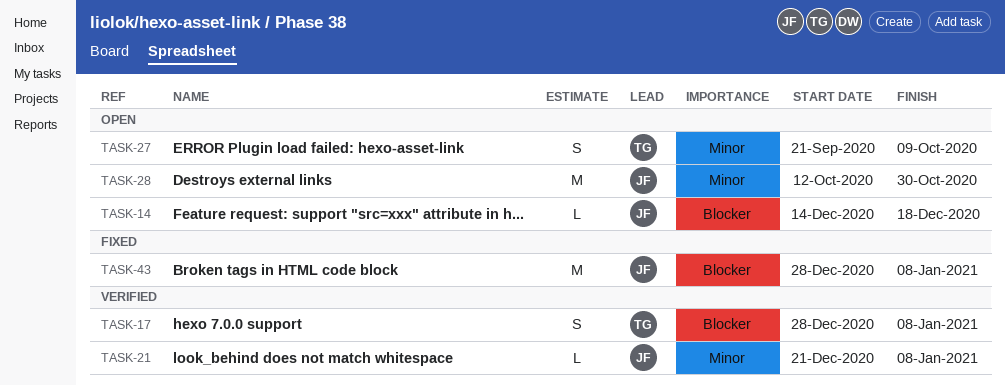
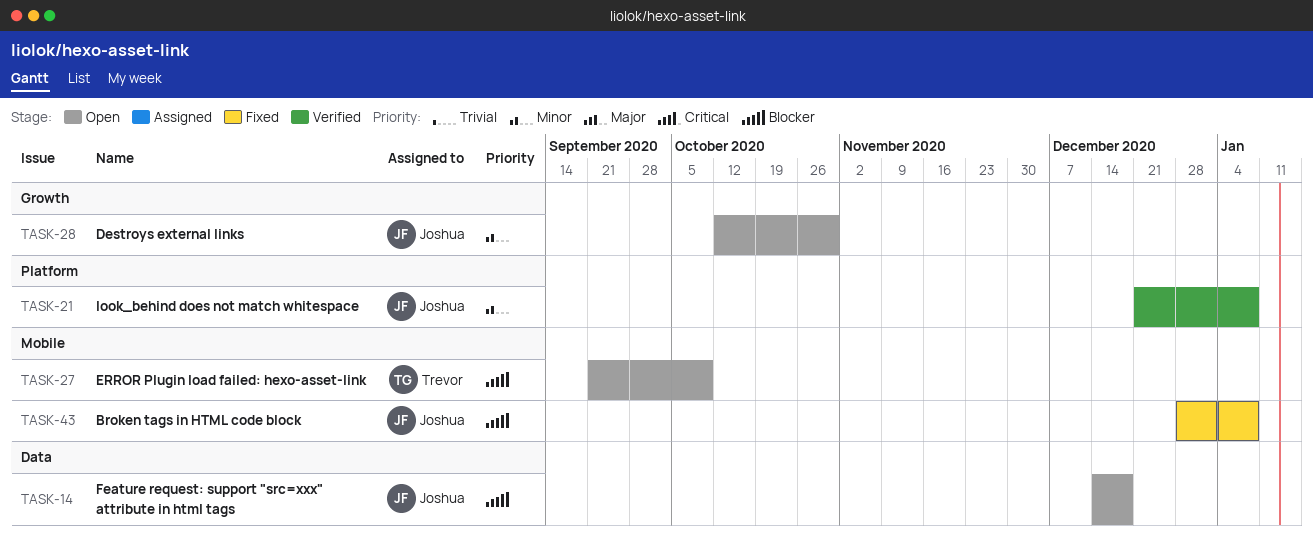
TASK-17: present -> none
TASK-27, priority: Minor -> Blocker

